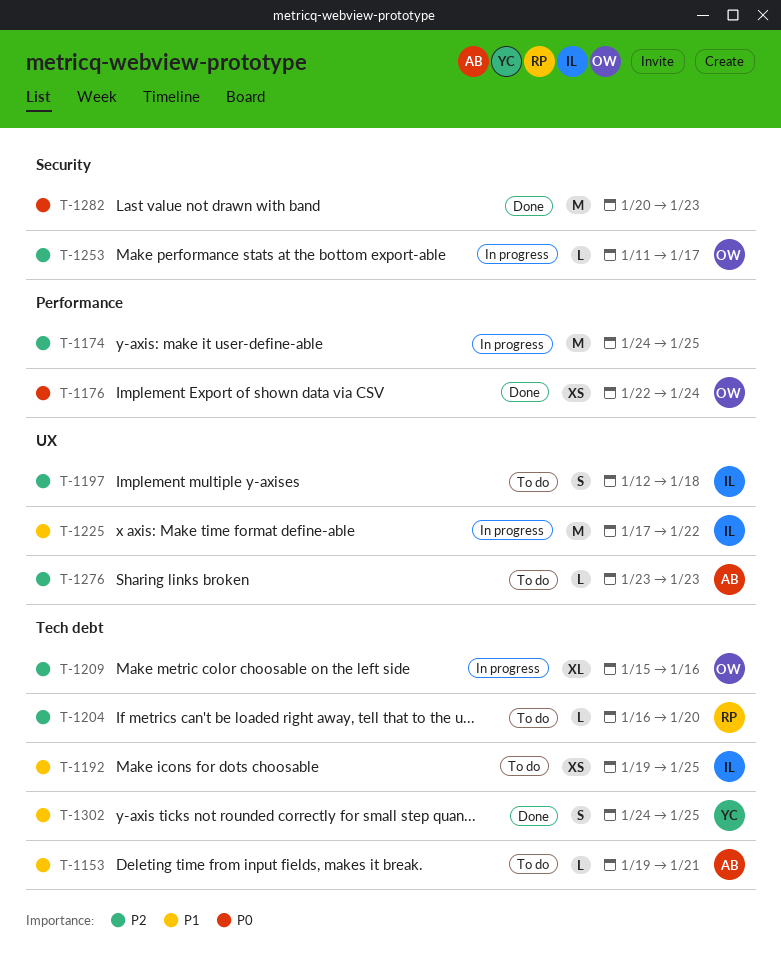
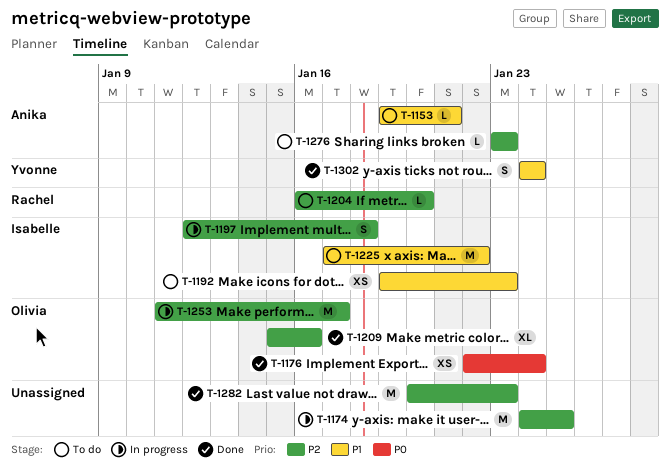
T-1192, due: Jan 25 -> Jan 23
T-1197, status: To do -> In progress
T-1209, status: In progress -> Done
T-1225, status: In progress -> To do
T-1253, estimate: L -> M
T-1282, priority: P0 -> P2
T-1302, due: Jan 25 -> Jan 24

